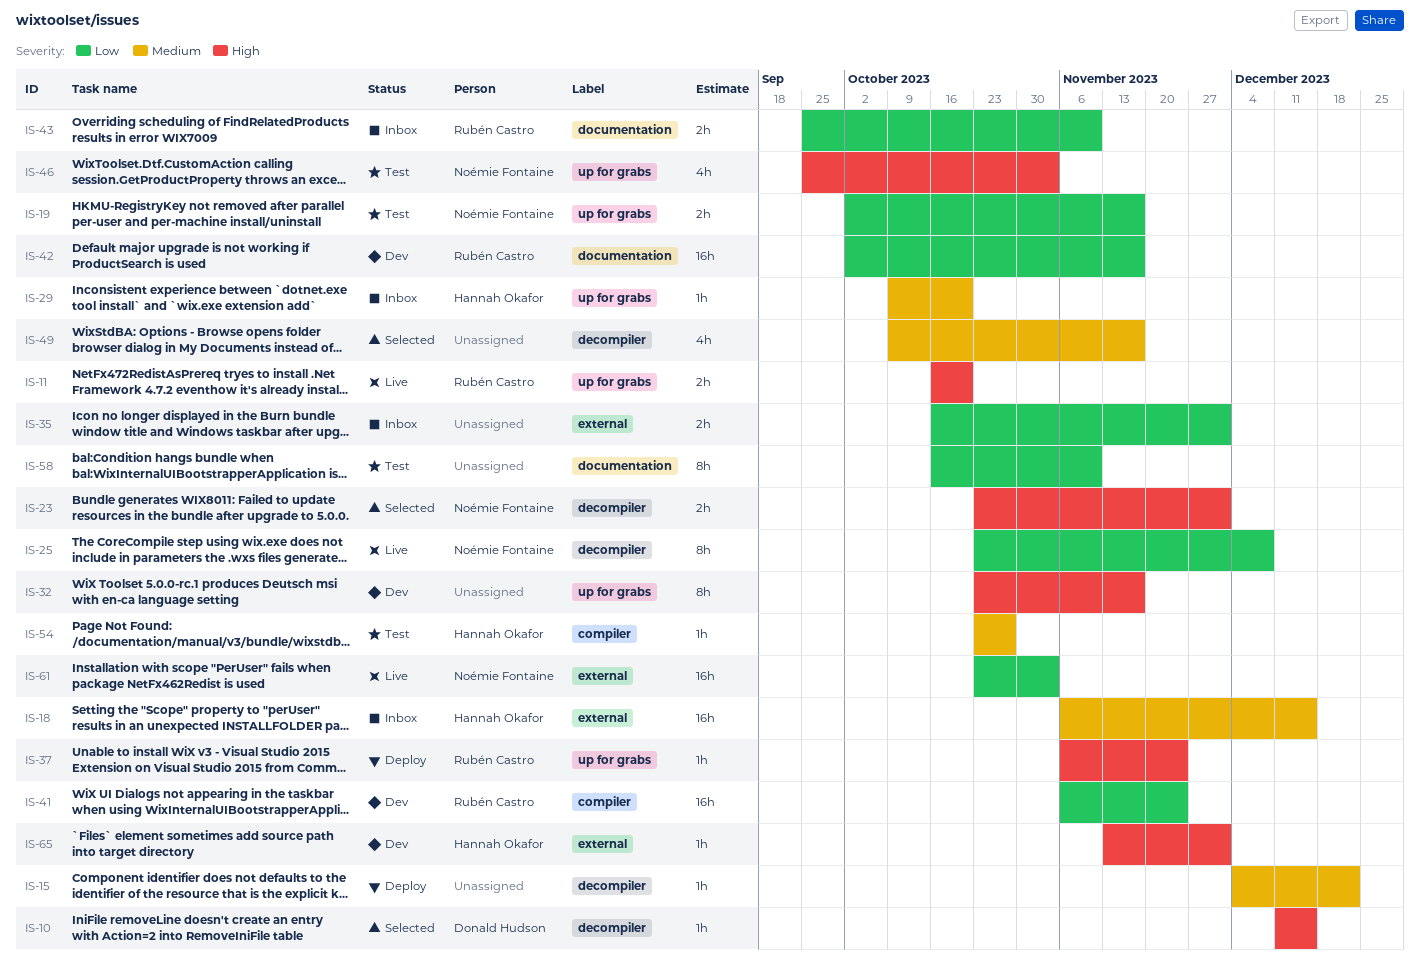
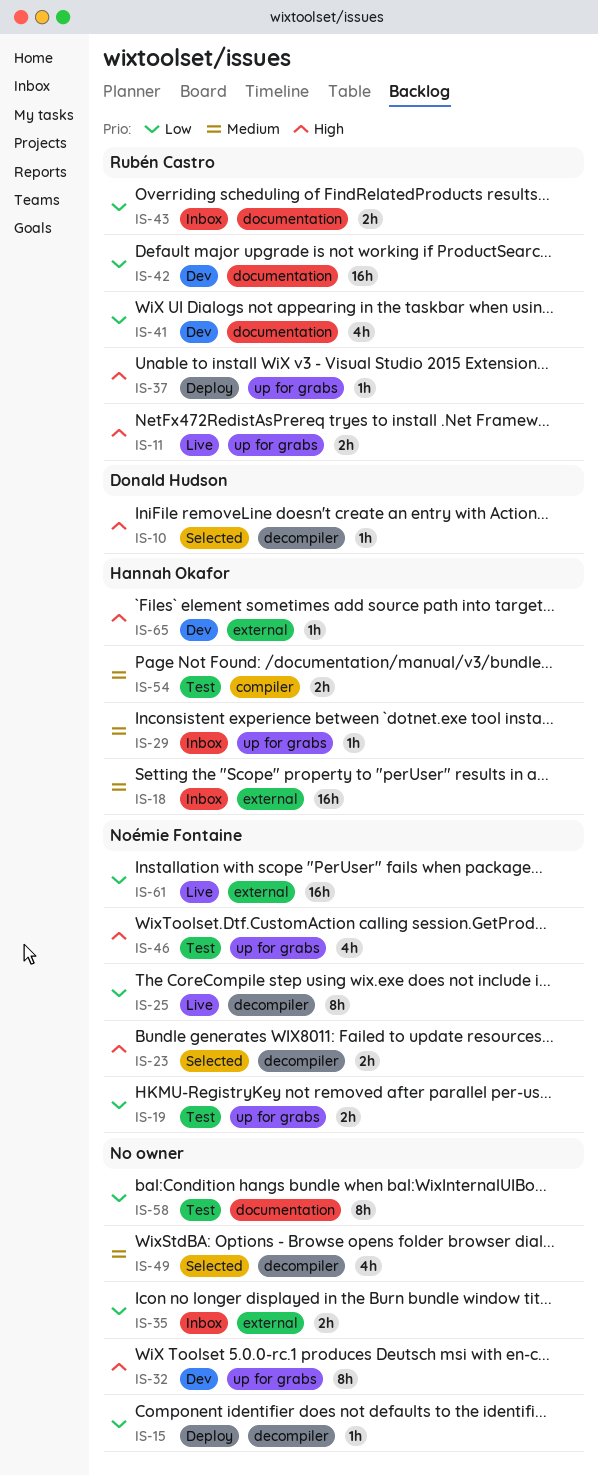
IS-15, priority: Medium -> Low
IS-41, label: compiler -> documentation
IS-41, estimate: 16h -> 4h
IS-54, estimate: 1h -> 2h

